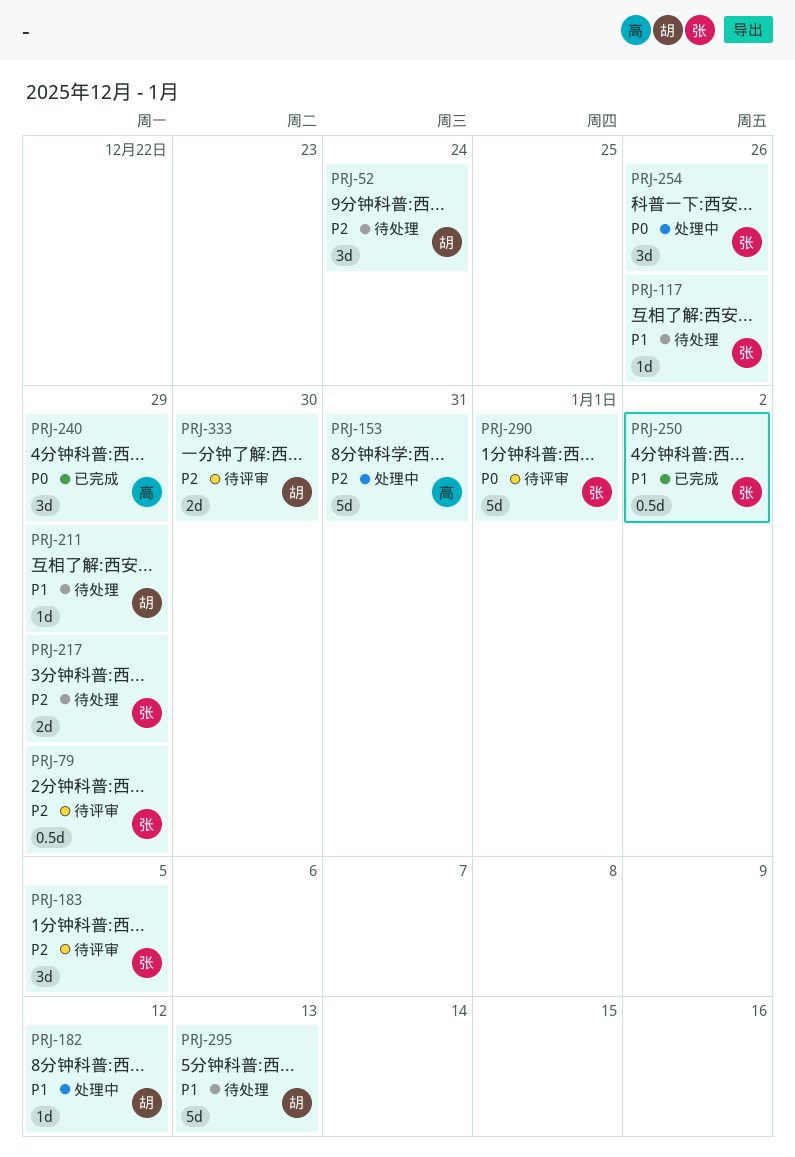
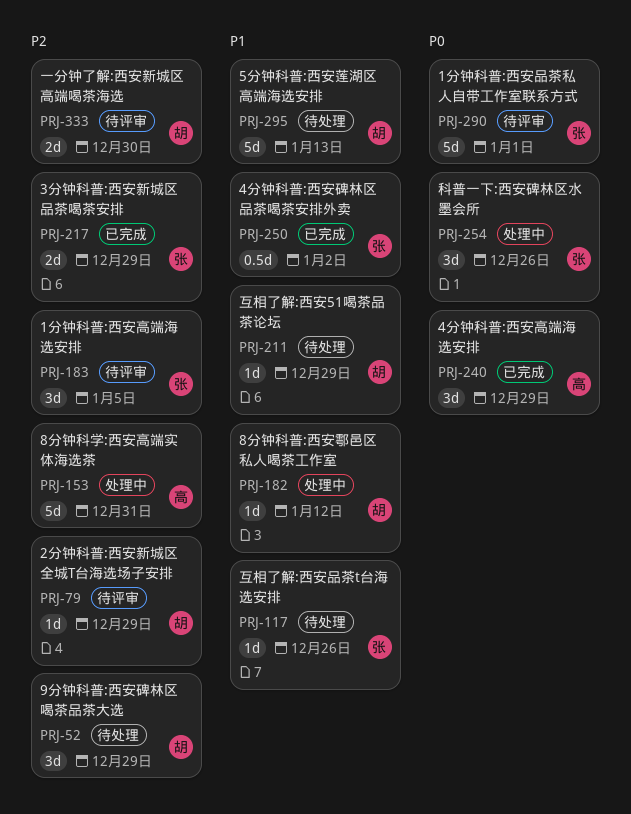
PRJ-52, due: Dec 24 -> Dec 29
PRJ-79, owner: 张 -> 胡
PRJ-79, estimate: 0.5d -> 1d
PRJ-217, status: 待处理 -> 已完成

